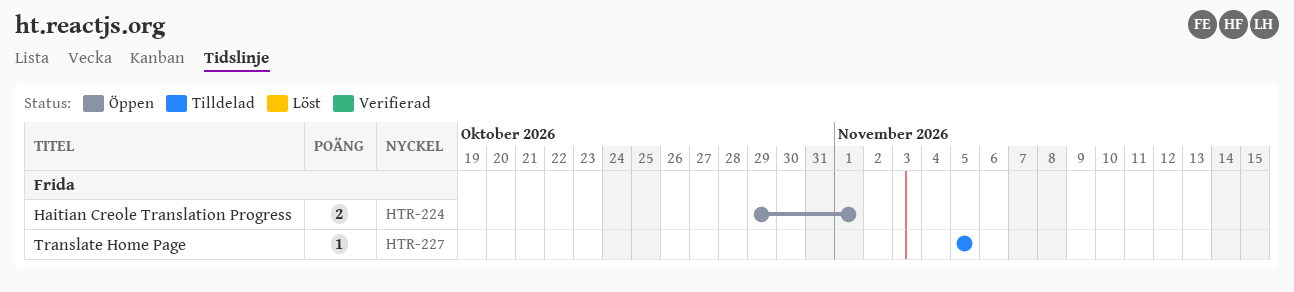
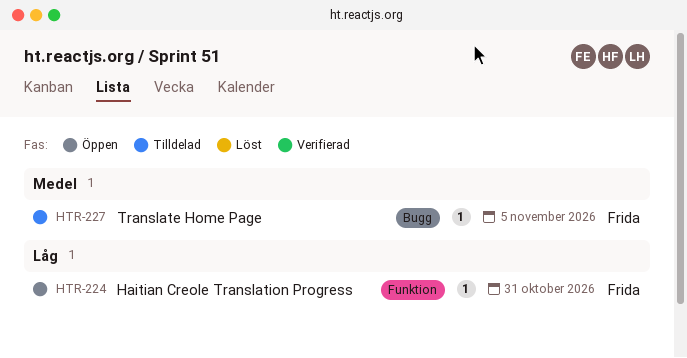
HTR-224, estimate: 2 -> 1
HTR-224, due: Nov 1 -> Oct 31

